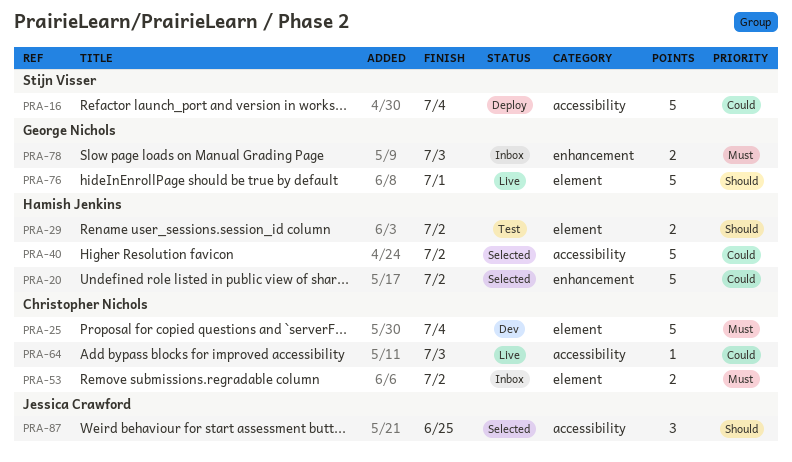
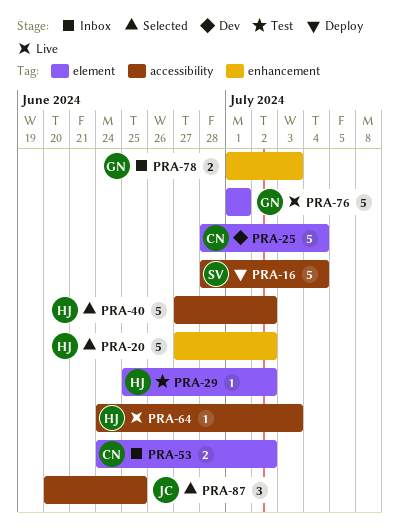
PRA-29, estimate: 2 -> 1
PRA-64, owner: Christopher Nichols -> Hamish Jenkins

